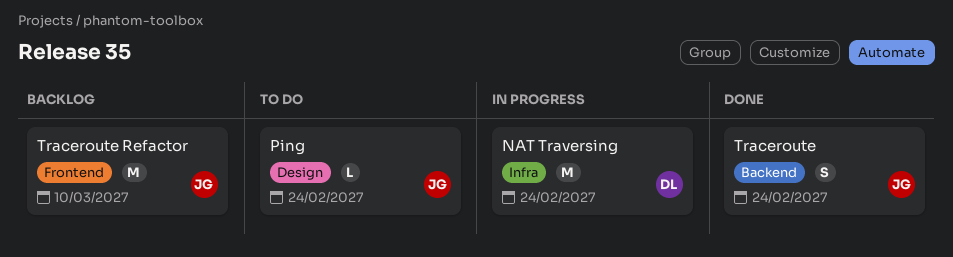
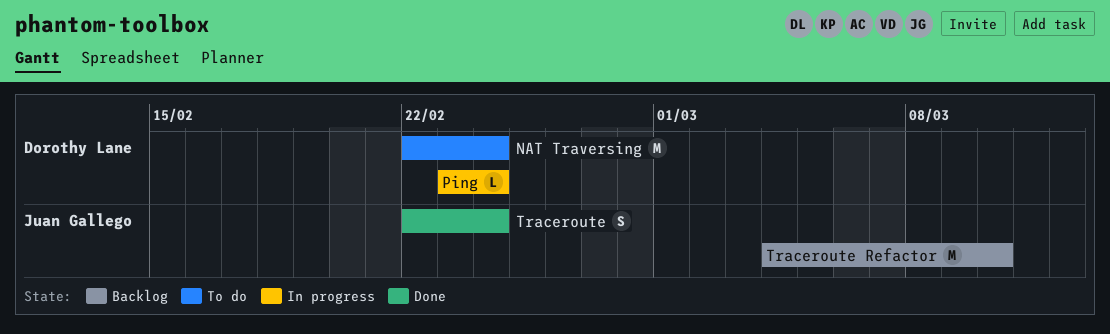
NAT Traversing, status: In progress -> To do
Ping, status: To do -> In progress
Ping, owner: Juan Gallego -> Dorothy Lane

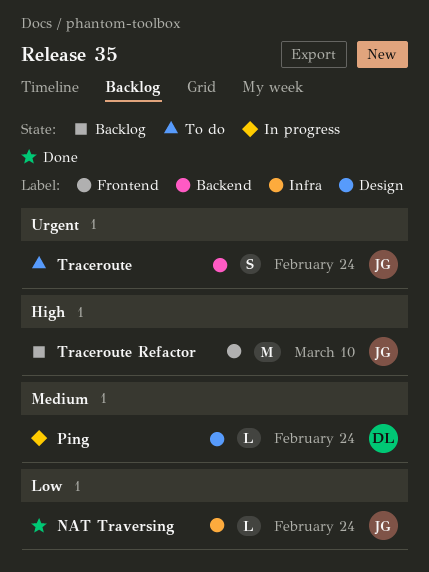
NAT Traversing, status: To do -> Done
NAT Traversing, owner: Dorothy Lane -> Juan Gallego
NAT Traversing, estimate: M -> L
Traceroute, status: Done -> To do

